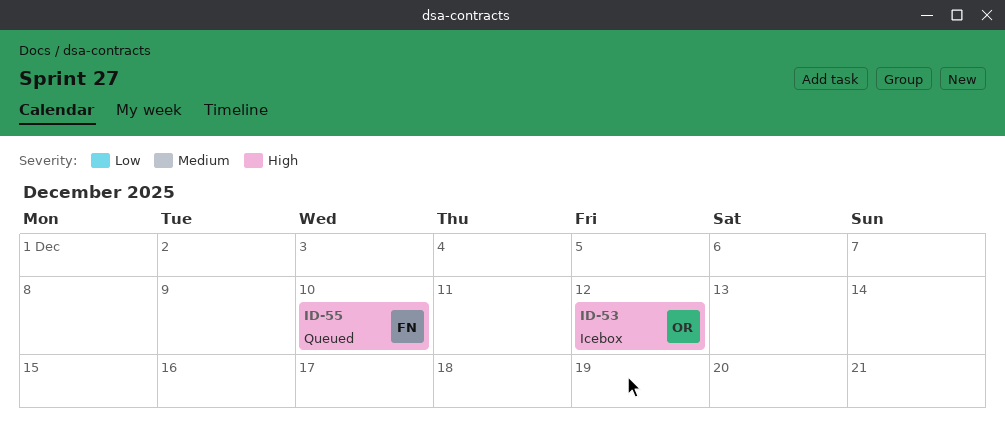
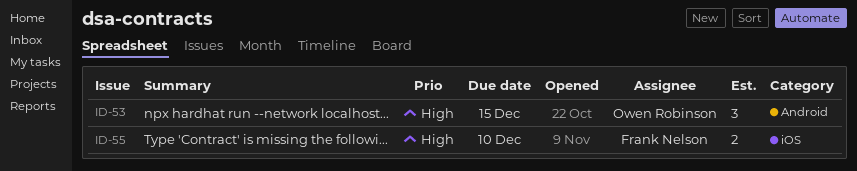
ID-53, due: Dec 12 -> Dec 15

